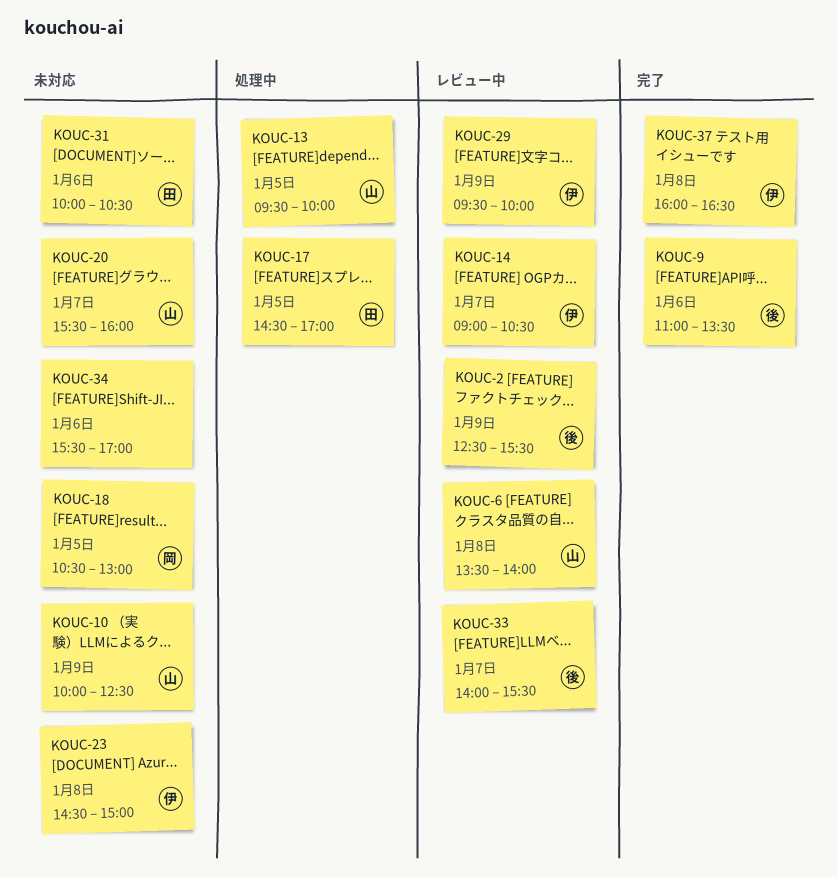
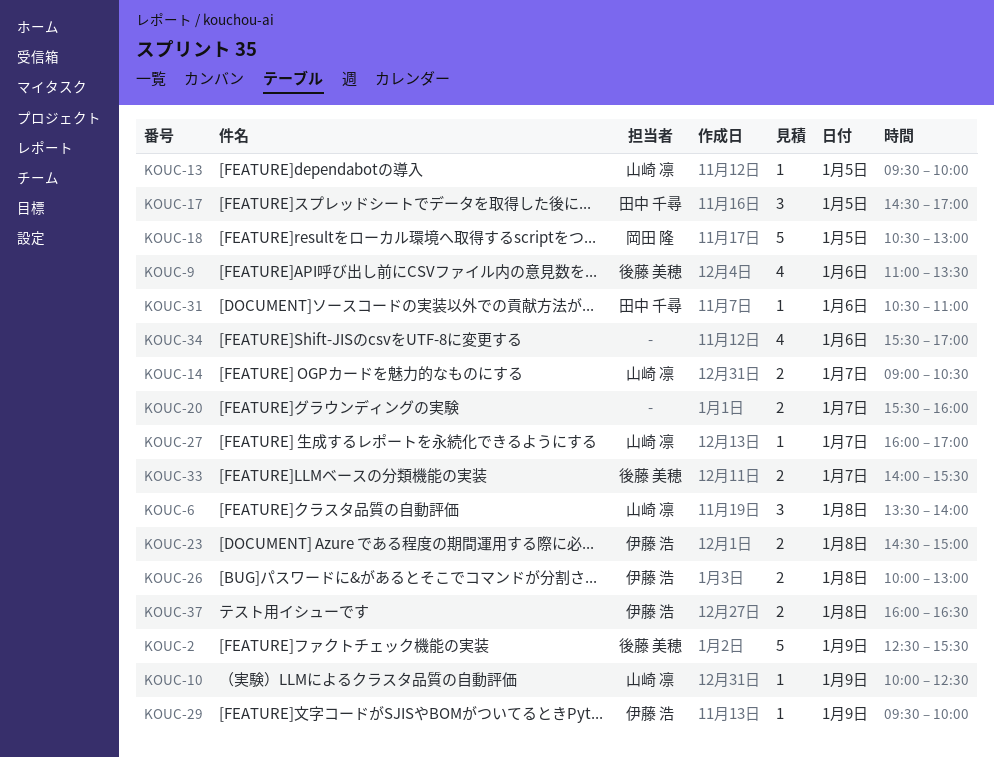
KOUC-14, owner: 伊藤 浩 -> 山崎 凛
KOUC-20, owner: 山崎 凛 -> none
KOUC-26: none -> present
KOUC-27: none -> present
KOUC-31, begins: 10:00 -> 10:30
KOUC-31, ends: 10:30 -> 11:00

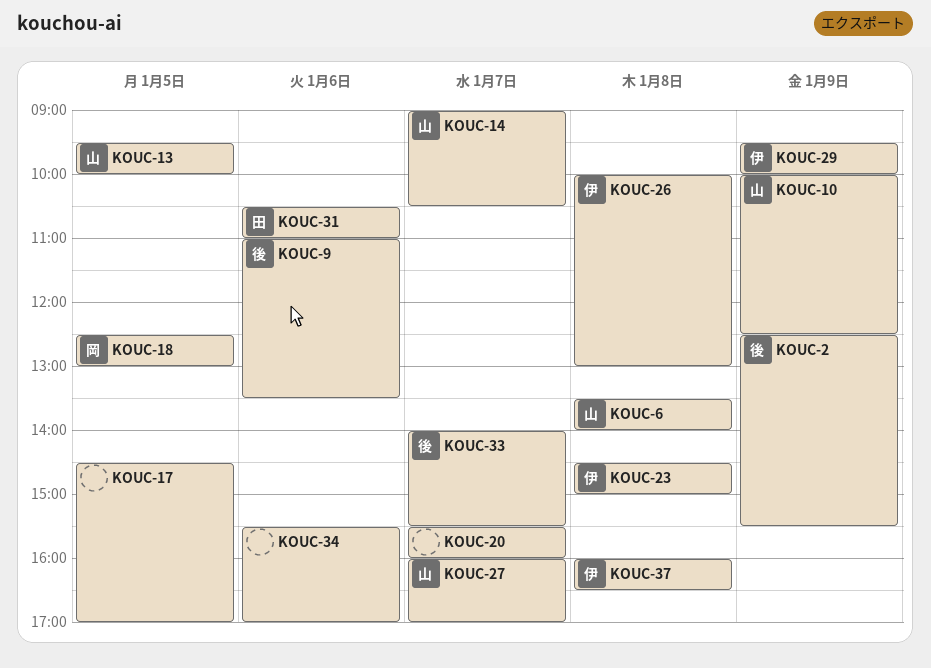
KOUC-17, owner: 田中 千尋 -> none
KOUC-18, begins: 10:30 -> 12:30

